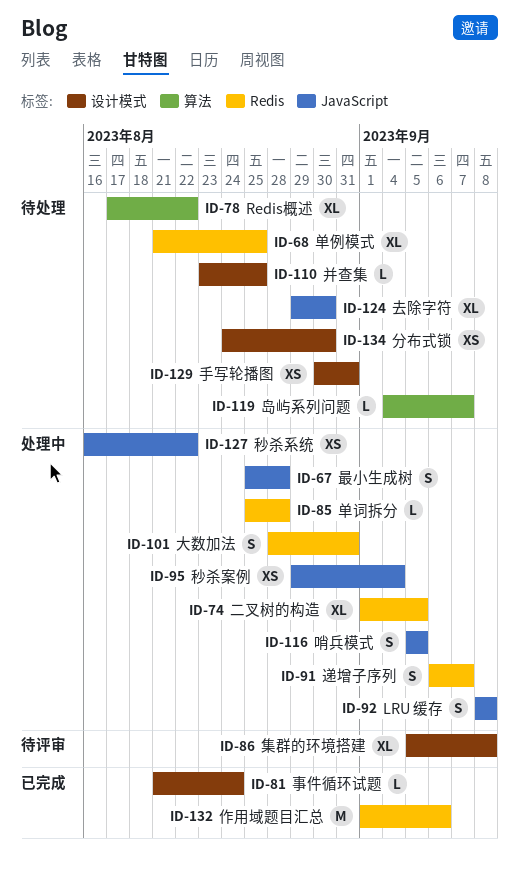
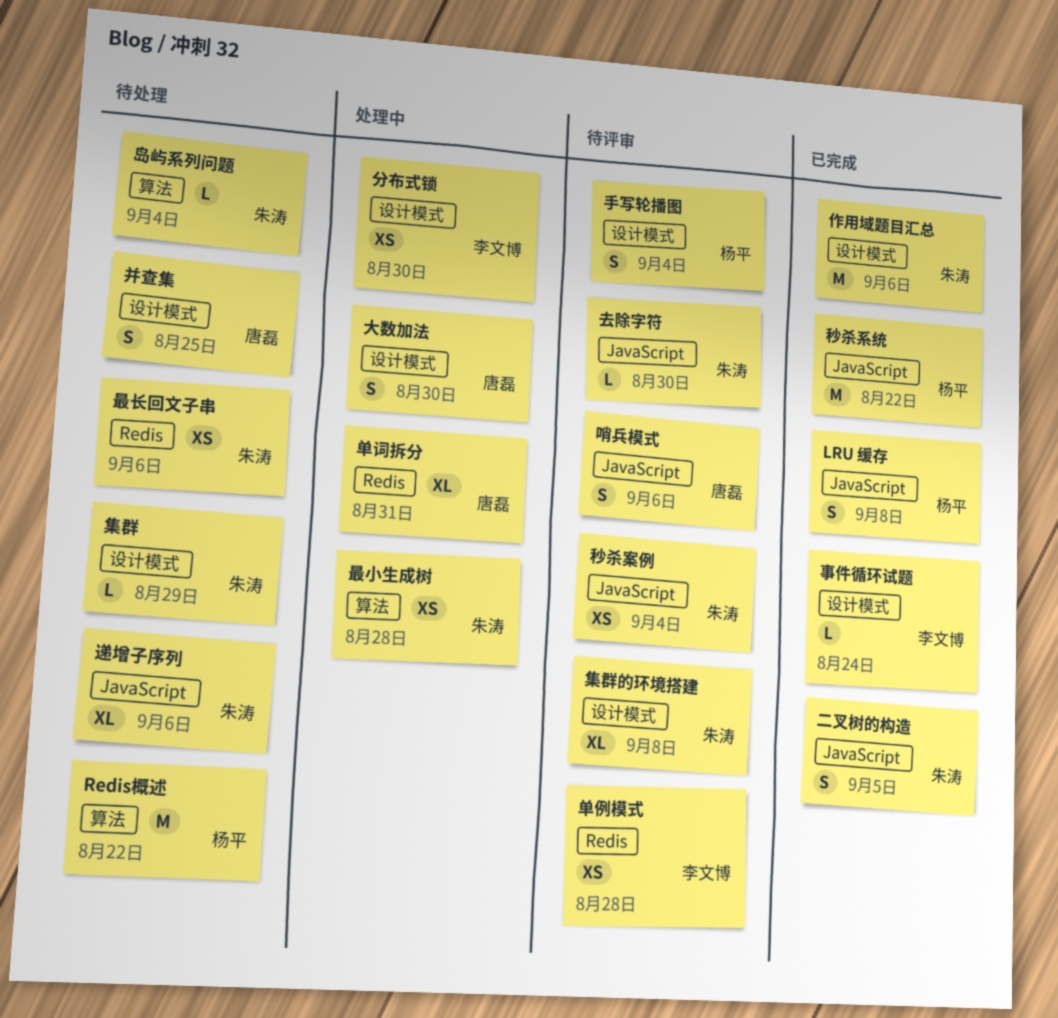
LRU 缓存, status: 处理中 -> 已完成
Redis概述, estimate: XL -> M
二叉树的构造, status: 处理中 -> 已完成
二叉树的构造, label: Redis -> JavaScript
二叉树的构造, estimate: XL -> S
作用域题目汇总, label: Redis -> 设计模式
分布式锁, status: 待处理 -> 处理中
单例模式, status: 待处理 -> 待评审
单例模式, estimate: XL -> XS
单例模式, due: Aug 25 -> Aug 28
单词拆分, estimate: L -> XL
单词拆分, due: Aug 28 -> Aug 31
去除字符, status: 待处理 -> 待评审
去除字符, estimate: XL -> L
哨兵模式, status: 处理中 -> 待评审
哨兵模式, due: Sep 5 -> Sep 6
大数加法, label: Redis -> 设计模式
大数加法, due: Aug 31 -> Aug 30
岛屿系列问题, due: Sep 7 -> Sep 4
并查集, estimate: L -> S
手写轮播图, status: 待处理 -> 待评审
手写轮播图, estimate: XS -> S
手写轮播图, due: Aug 31 -> Sep 4
最小生成树, label: JavaScript -> 算法
最小生成树, estimate: S -> XS
最长回文子串: none -> present
秒杀案例, status: 处理中 -> 待评审
秒杀系统, status: 处理中 -> 已完成
秒杀系统, estimate: XS -> M
递增子序列, status: 处理中 -> 待处理
递增子序列, label: Redis -> JavaScript
递增子序列, estimate: S -> XL
递增子序列, due: Sep 7 -> Sep 6
集群: none -> present

